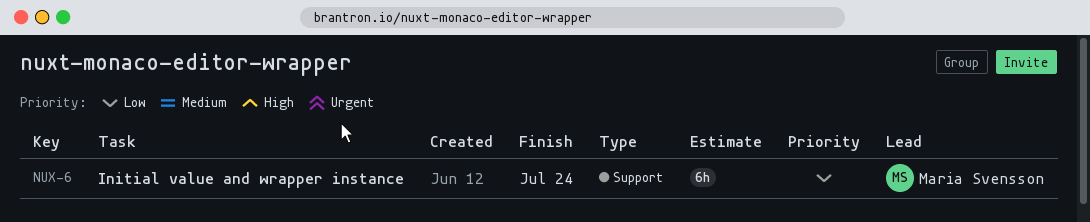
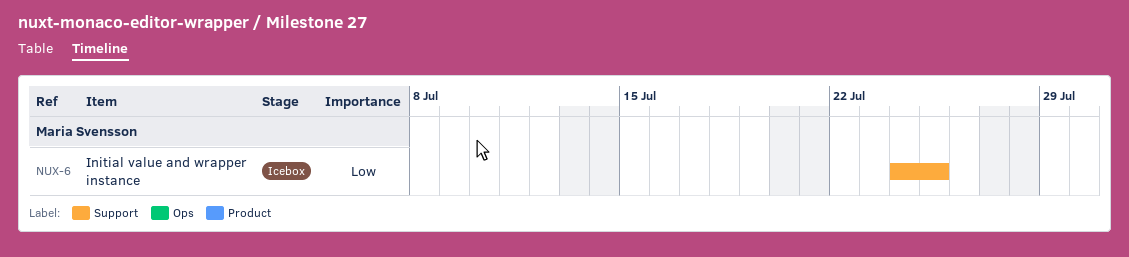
NUX-6, due: Jul 24 -> Jul 25

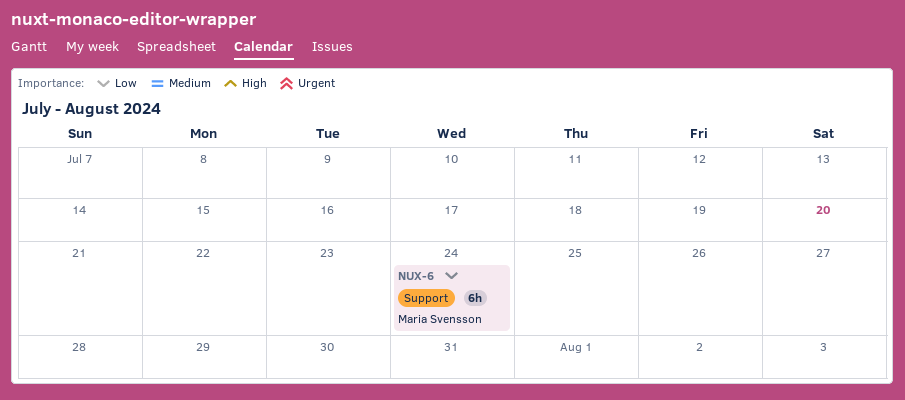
NUX-6, due: Jul 25 -> Jul 24

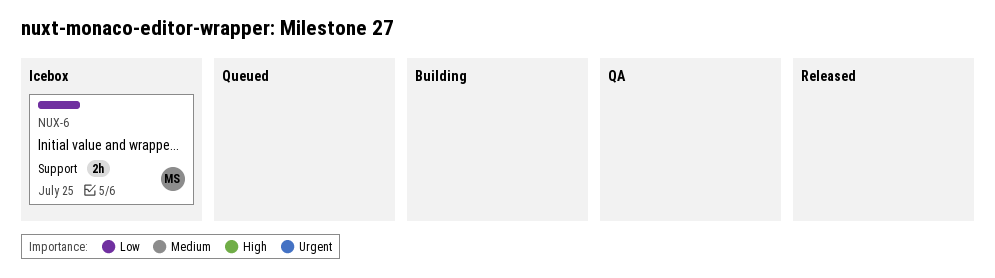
NUX-6, estimate: 6h -> 2h
NUX-6, due: Jul 24 -> Jul 25

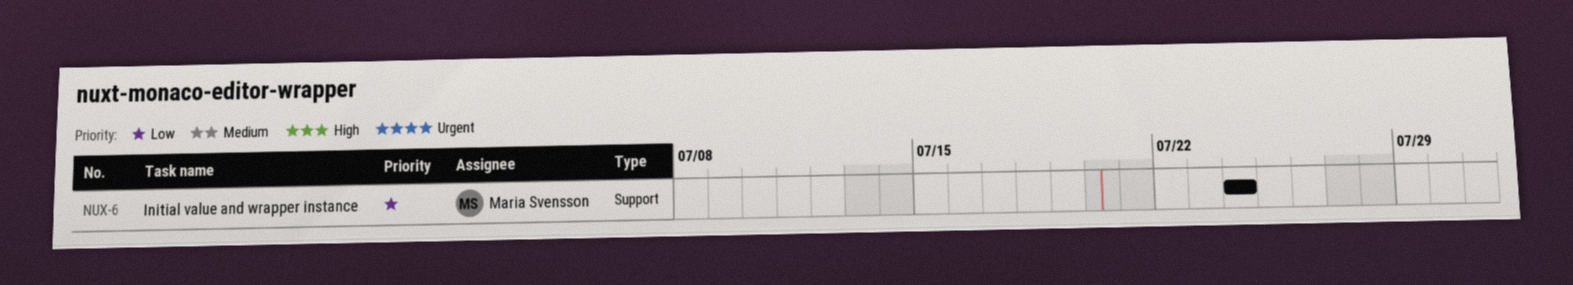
NUX-6, due: Jul 25 -> Jul 24

